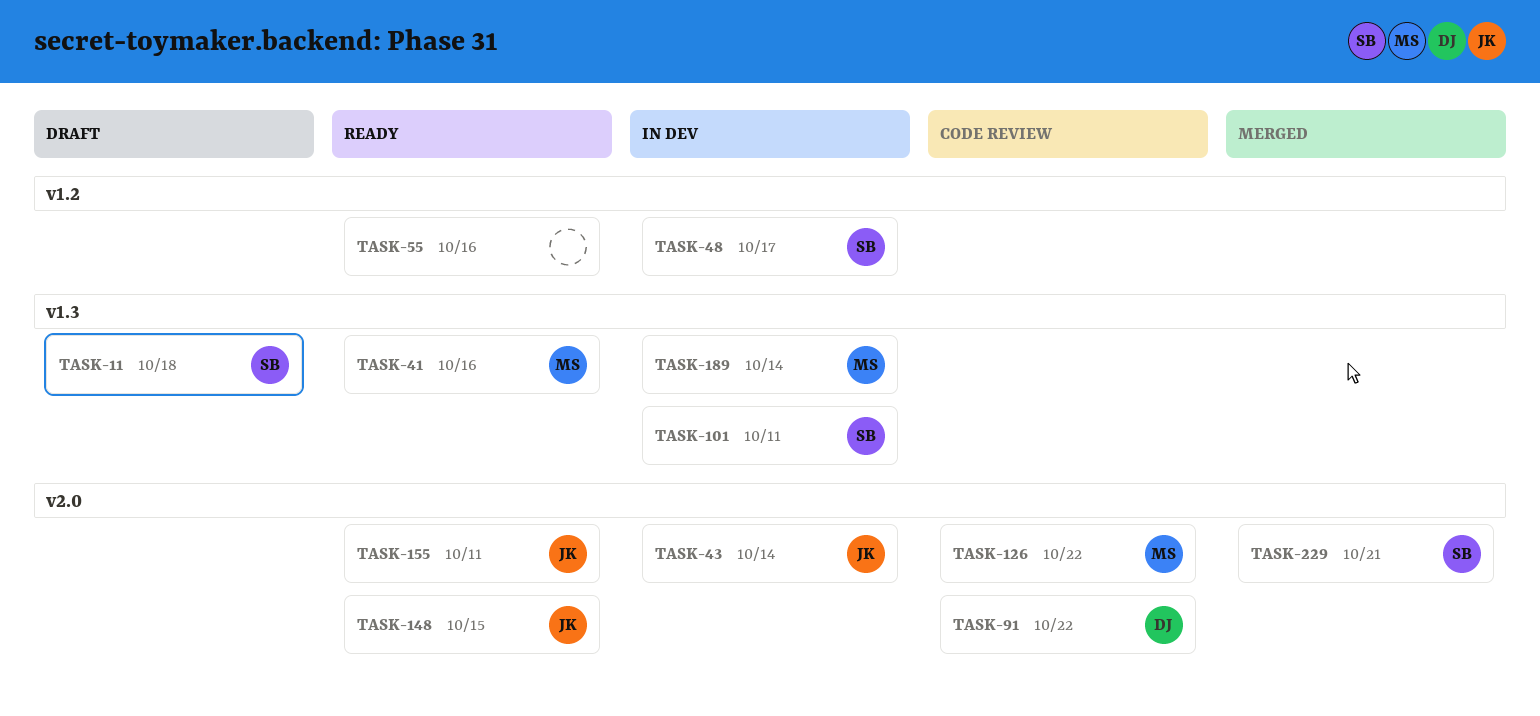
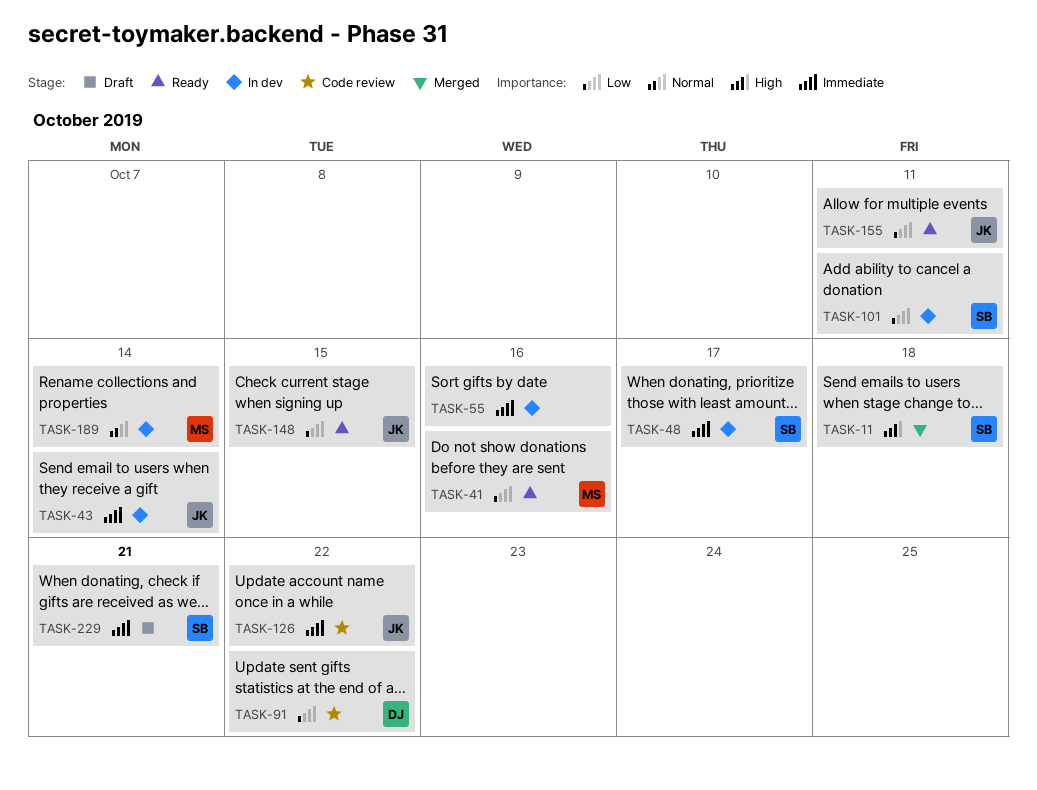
TASK-11, status: Draft -> Merged
TASK-55, status: Ready -> In dev
TASK-126, owner: MS -> JK
TASK-229, status: Merged -> Draft

